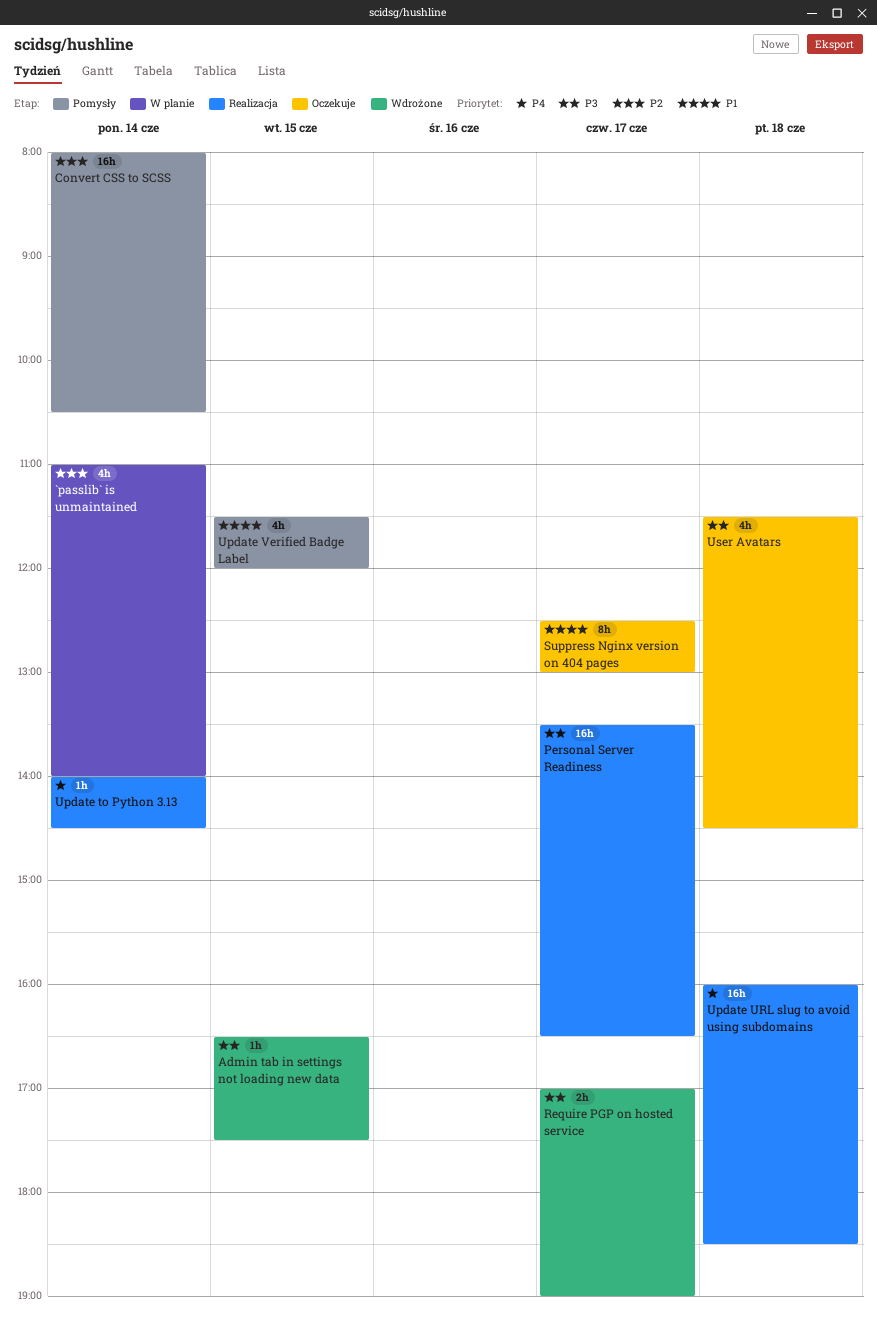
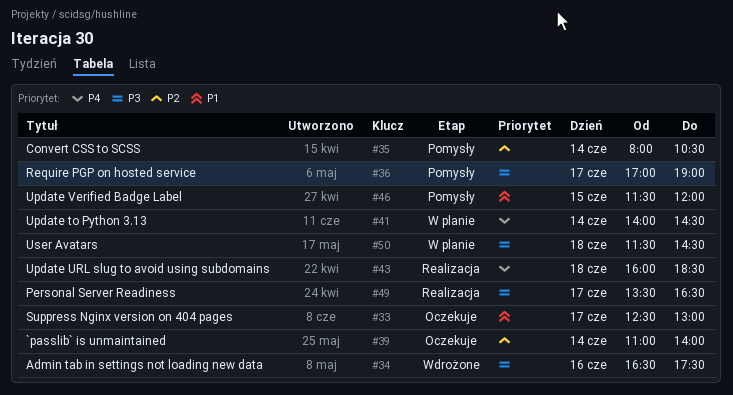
`passlib` is unmaintained, status: W planie -> Oczekuje
Admin tab in settings not loading new data, day: Jun 15 -> Jun 16
Require PGP on hosted service, status: Wdrożone -> Pomysły
Update to Python 3.13, status: Realizacja -> W planie
User Avatars, status: Oczekuje -> W planie

